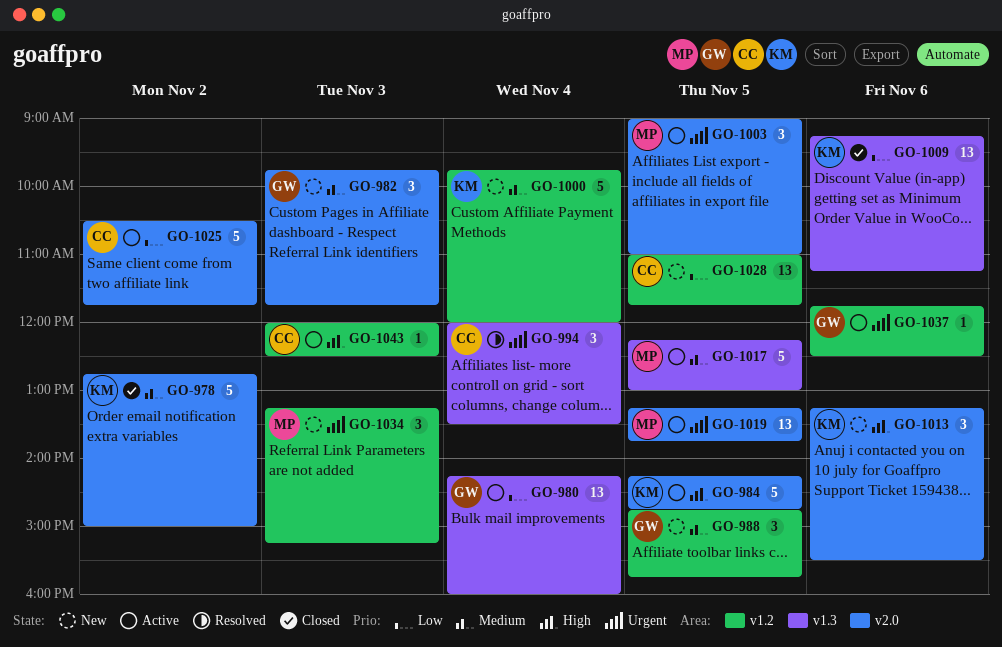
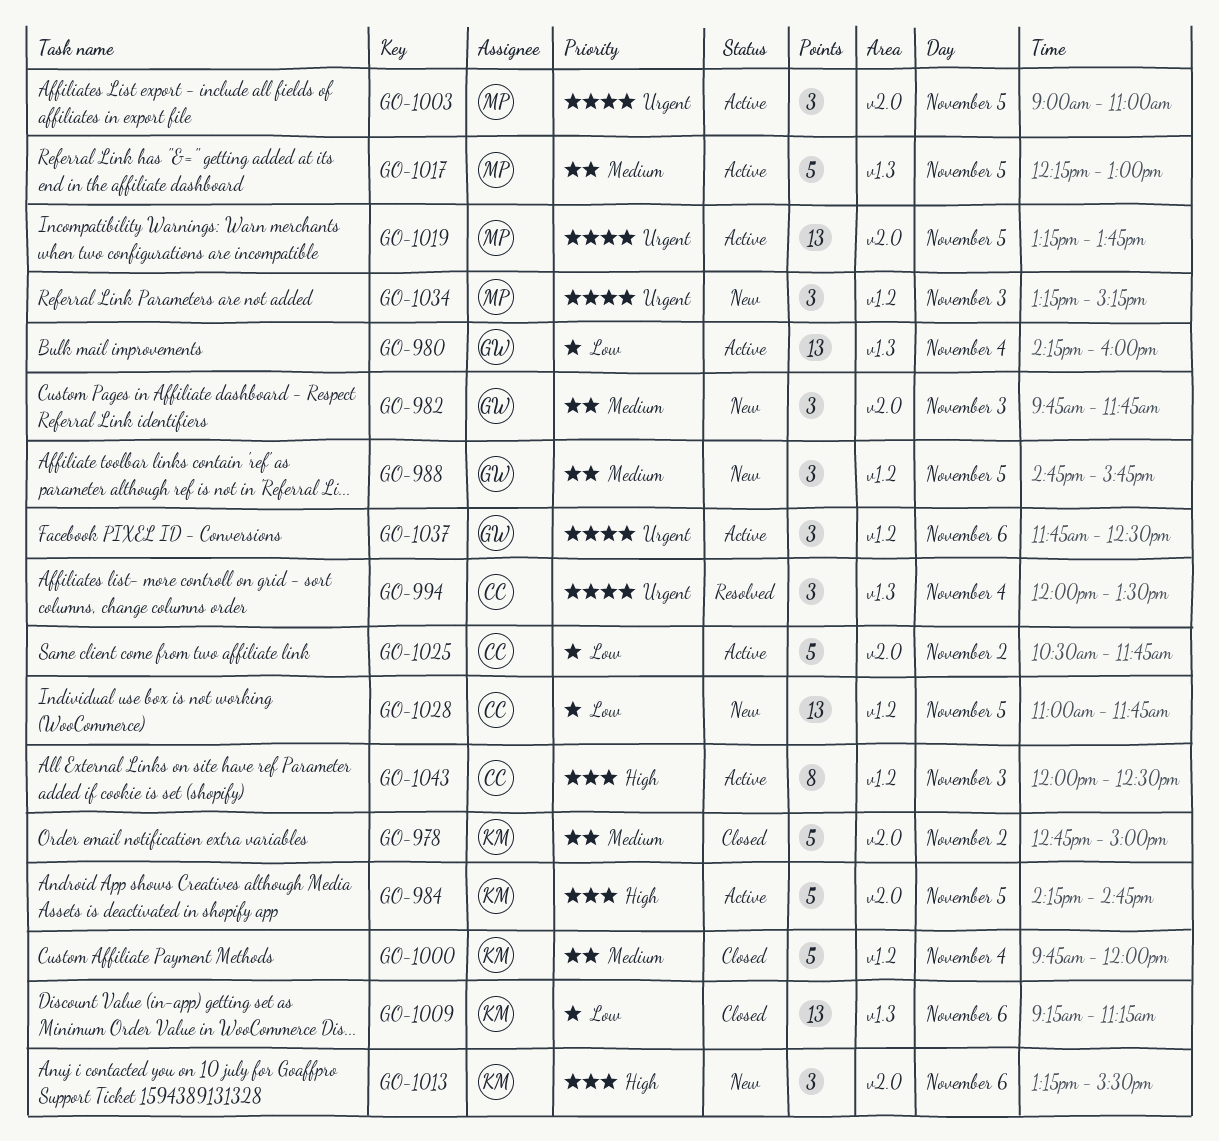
GO-1000, status: New -> Closed
GO-1037, estimate: 1 -> 3
GO-1043, estimate: 1 -> 8

